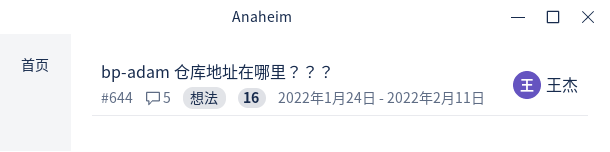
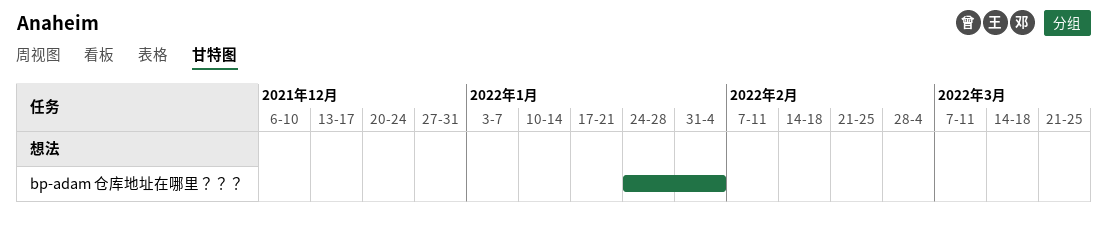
bp-adam 仓库地址在哪里？？？, due: Feb 11 -> Feb 4

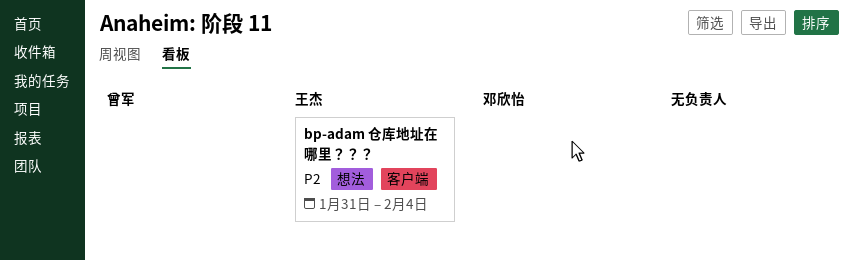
bp-adam 仓库地址在哪里？？？, start: Jan 24 -> Jan 31

